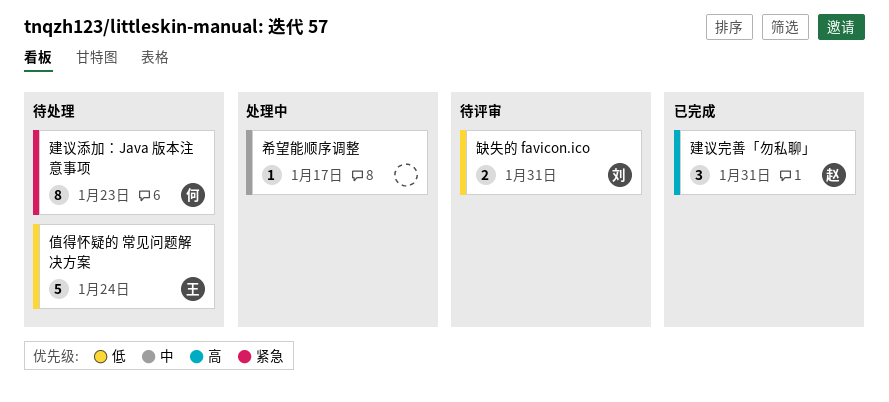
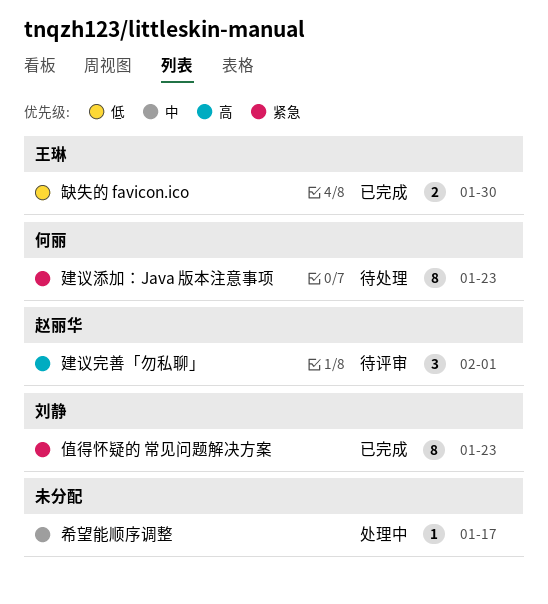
值得怀疑的 常见问题解决方案, status: 待处理 -> 已完成
值得怀疑的 常见问题解决方案, owner: 王琳 -> 刘静
值得怀疑的 常见问题解决方案, priority: 低 -> 紧急
值得怀疑的 常见问题解决方案, estimate: 5 -> 8
值得怀疑的 常见问题解决方案, due: Jan 24 -> Jan 23
建议完善「勿私聊」, status: 已完成 -> 待评审
建议完善「勿私聊」, due: Jan 31 -> Feb 1
缺失的 favicon.ico, status: 待评审 -> 已完成
缺失的 favicon.ico, owner: 刘静 -> 王琳
缺失的 favicon.ico, due: Jan 31 -> Jan 30

